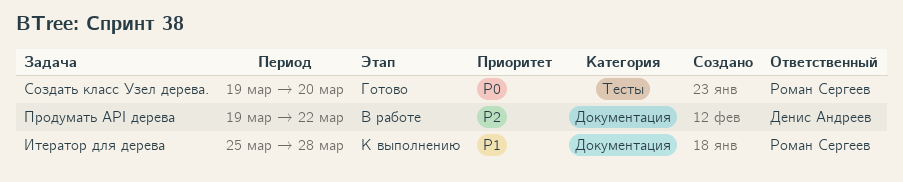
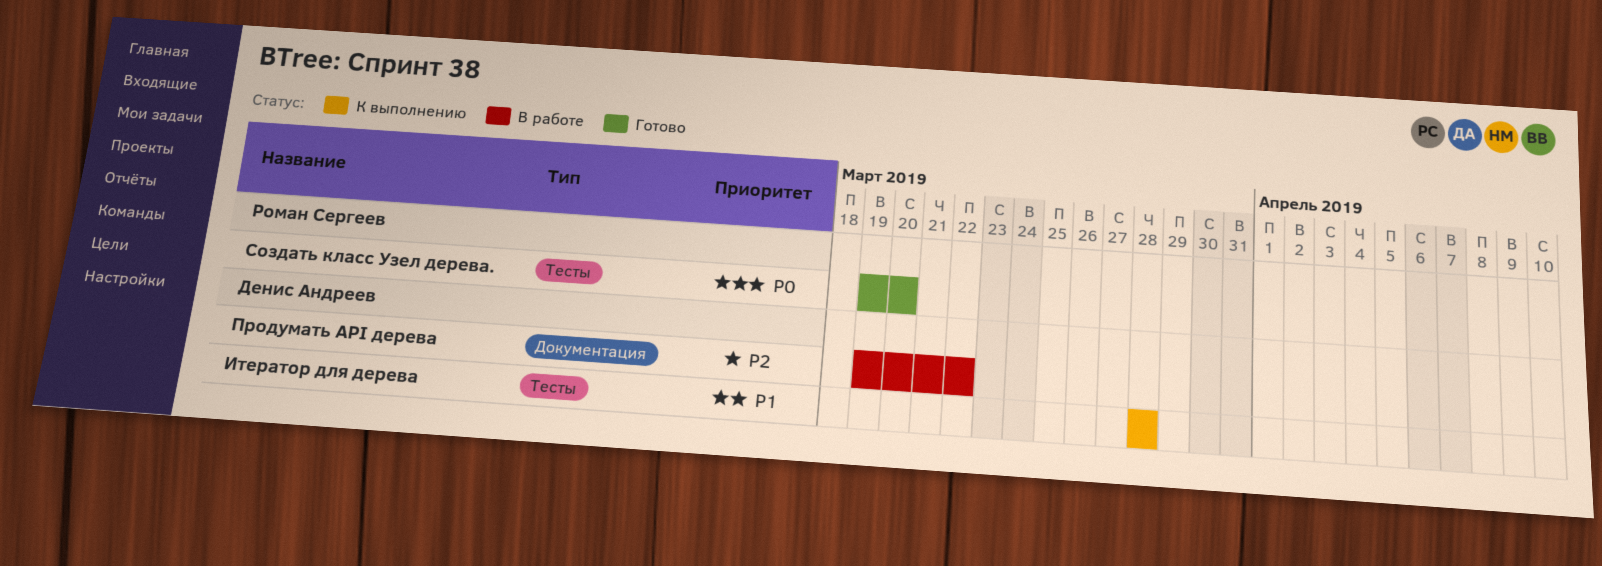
Итератор для дерева, owner: Роман Сергеев -> Денис Андреев
Итератор для дерева, label: Документация -> Тесты
Итератор для дерева, start: Mar 25 -> Mar 28

